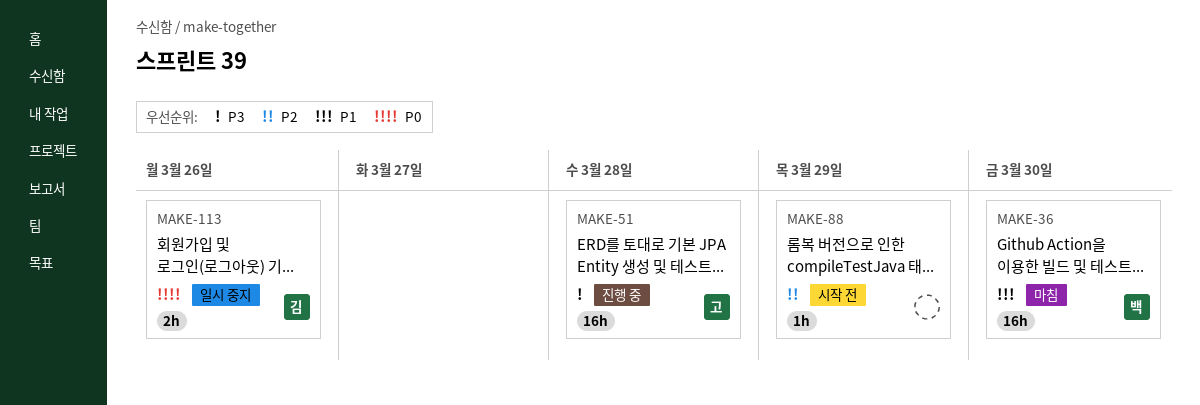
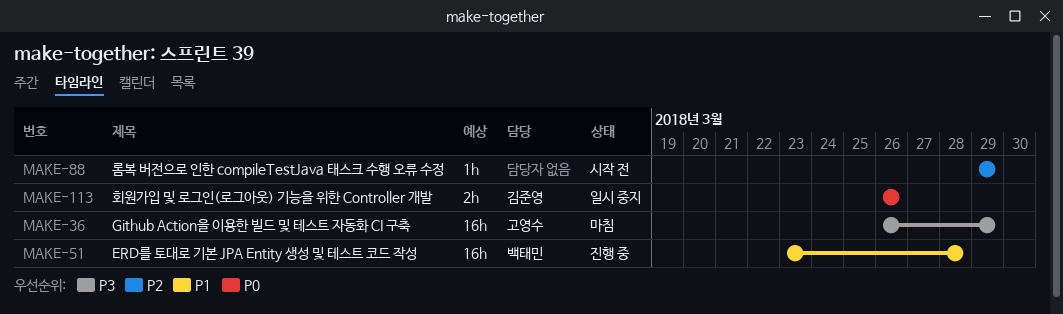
MAKE-36, owner: 백태민 -> 고영수
MAKE-36, priority: P1 -> P3
MAKE-36, due: Mar 30 -> Mar 29
MAKE-51, owner: 고영수 -> 백태민
MAKE-51, priority: P3 -> P1

